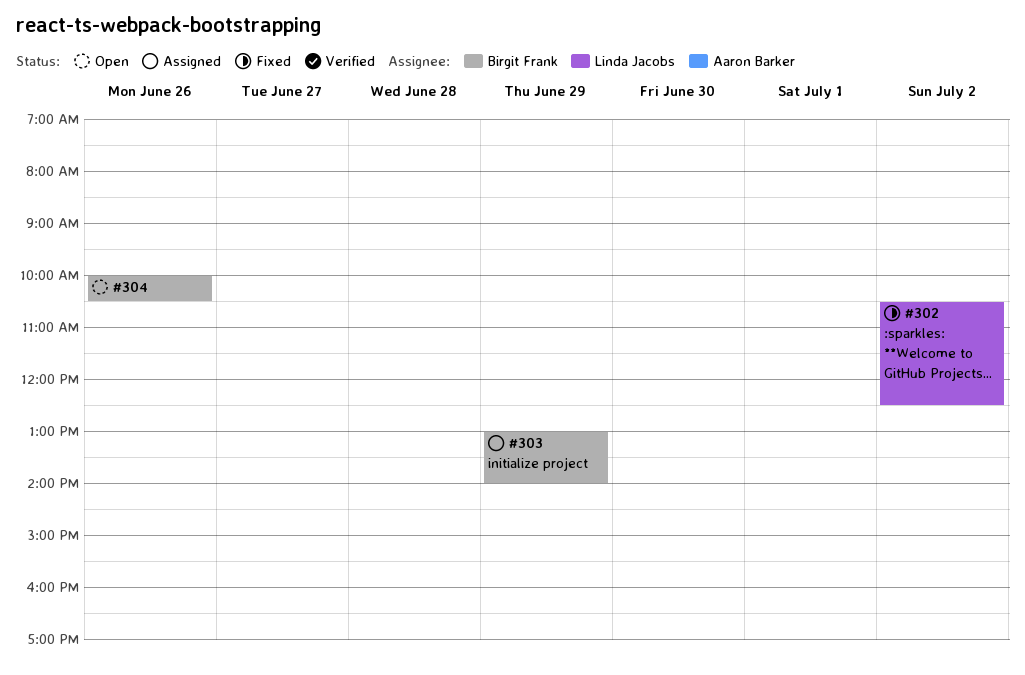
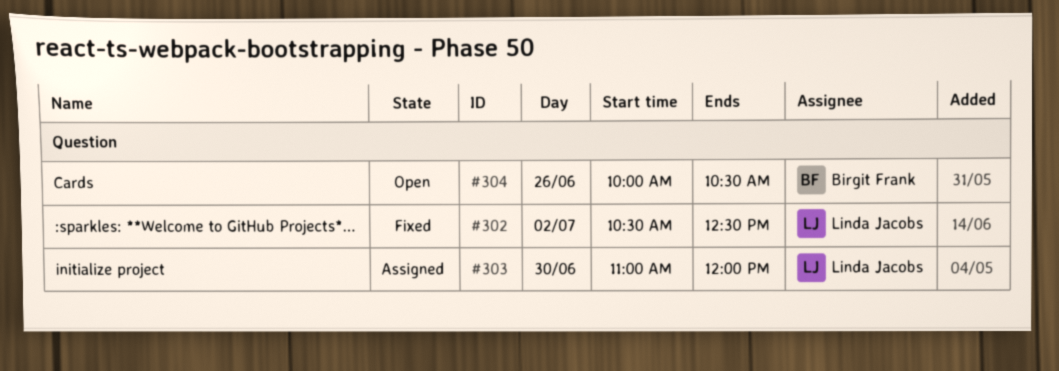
#303, owner: Birgit Frank -> Linda Jacobs
#303, day: Jun 29 -> Jun 30
#303, begins: 13:00 -> 11:00
#303, ends: 14:00 -> 12:00

